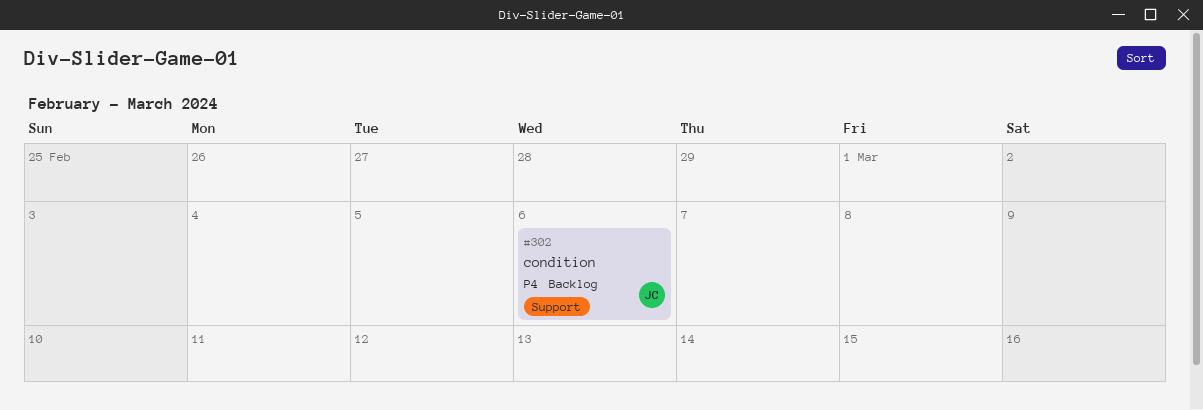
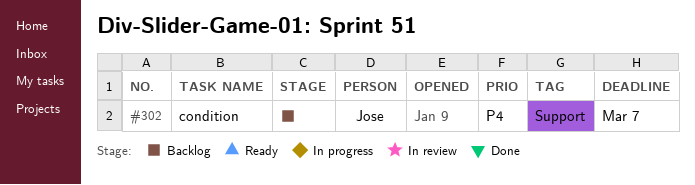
#302, due: Mar 6 -> Mar 7

